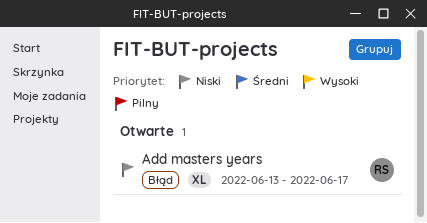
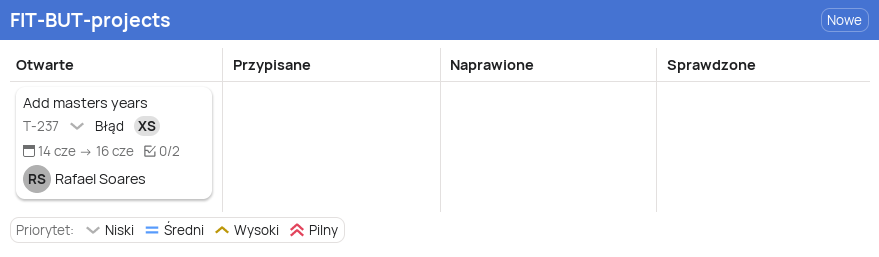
Add masters years, estimate: XL -> XS
Add masters years, start: Jun 13 -> Jun 14
Add masters years, due: Jun 17 -> Jun 16

